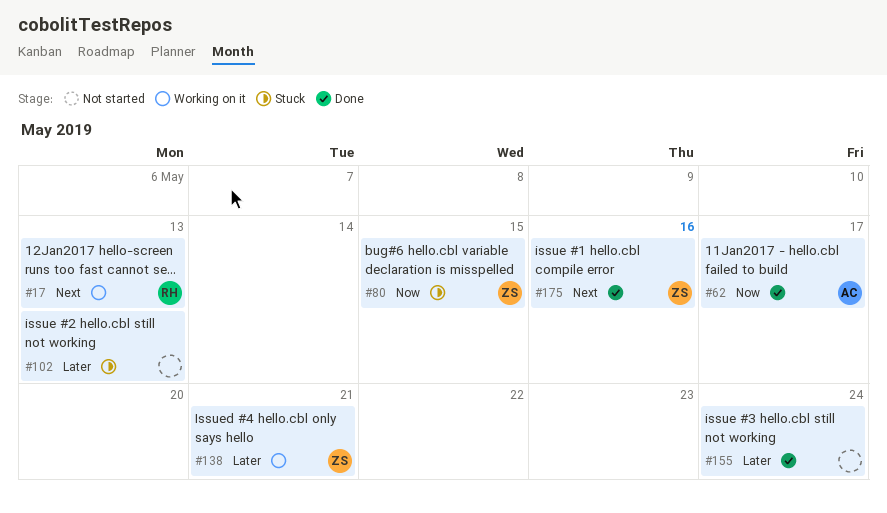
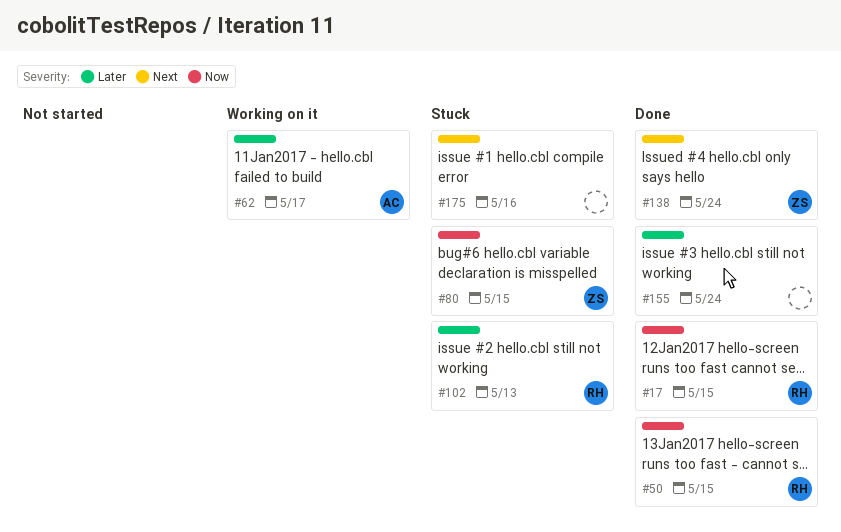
#17, status: Working on it -> Done
#17, priority: Next -> Now
#17, due: May 13 -> May 15
#50: none -> present
#62, status: Done -> Working on it
#62, priority: Now -> Later
#102, owner: none -> RH
#138, status: Working on it -> Done
#138, priority: Later -> Next
#138, due: May 21 -> May 24
#175, status: Done -> Stuck
#175, owner: ZS -> none

